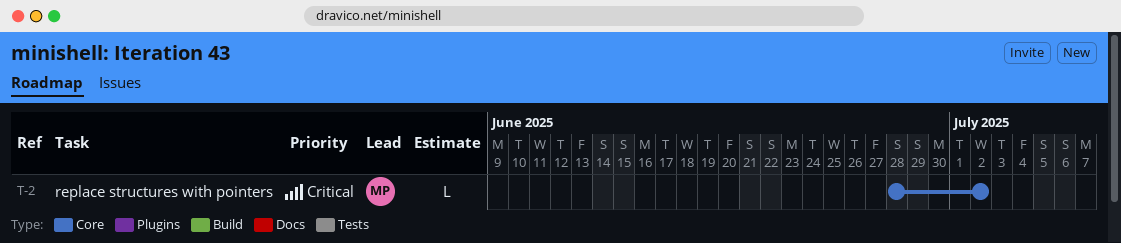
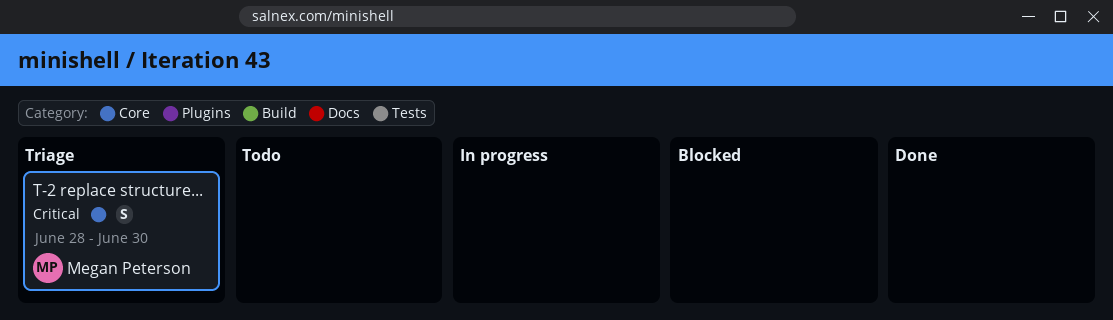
T-2, estimate: L -> S
T-2, due: Jul 2 -> Jun 30

